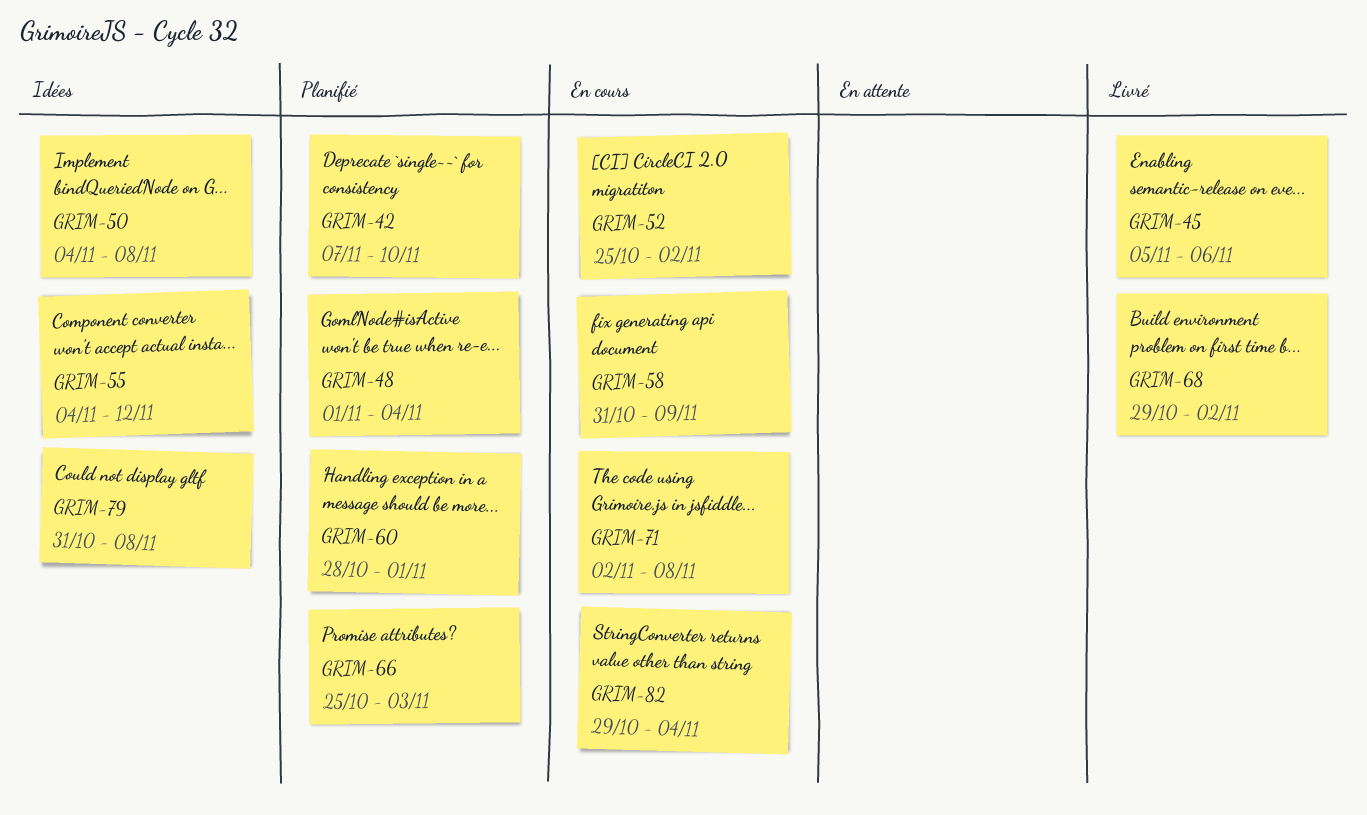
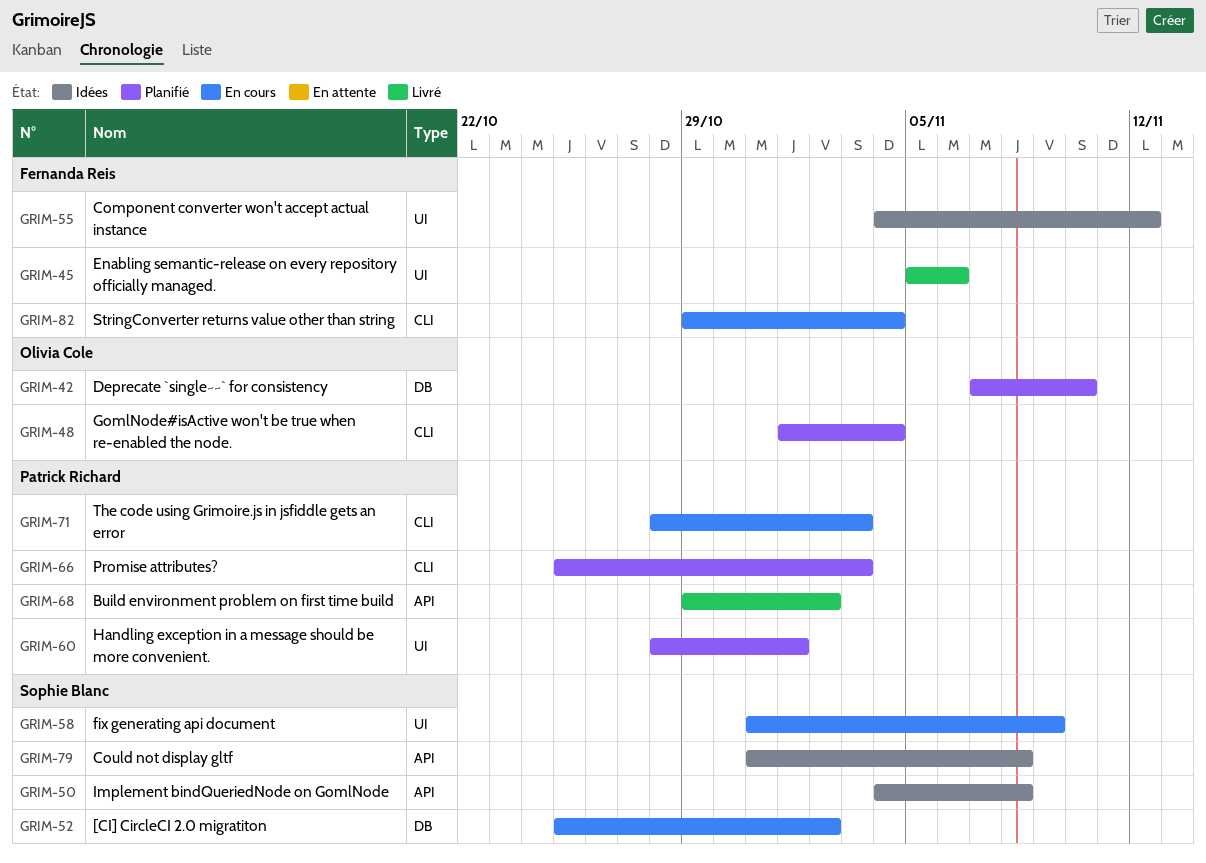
GRIM-71, start: Nov 2 -> Oct 28
GRIM-71, due: Nov 8 -> Nov 3

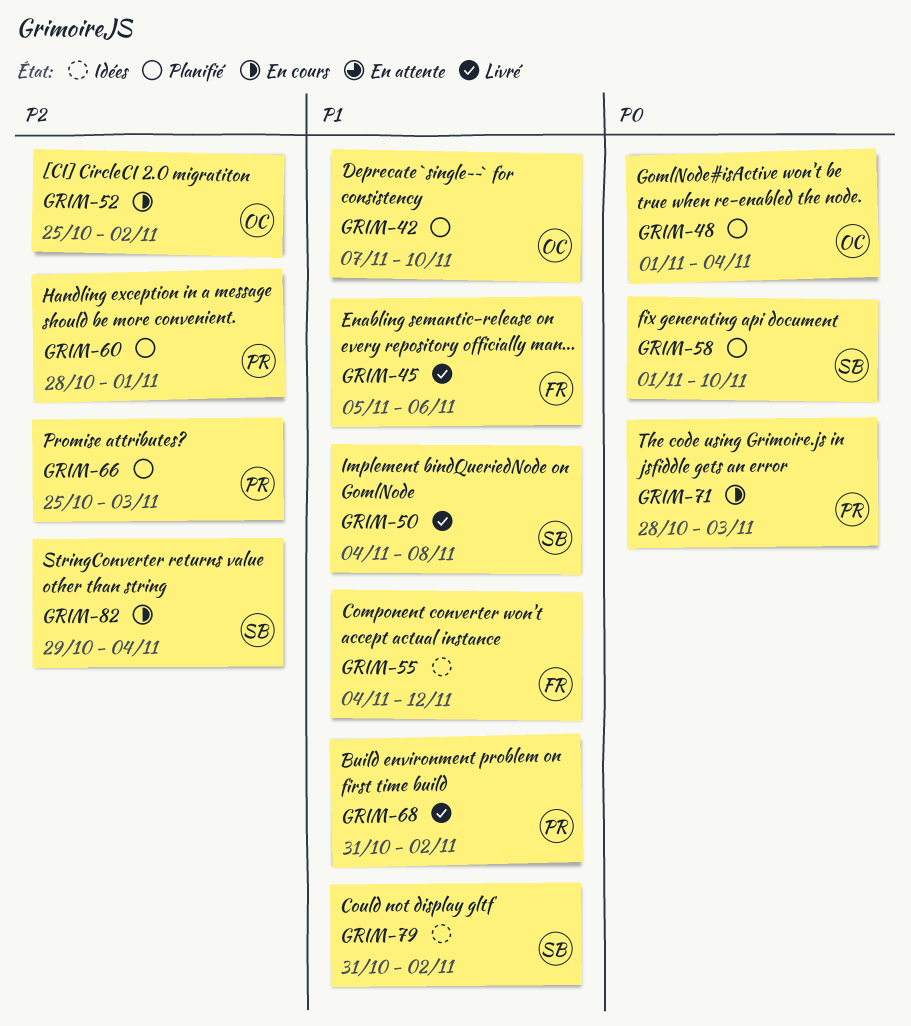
GRIM-50, status: Idées -> Livré
GRIM-52, owner: Sophie Blanc -> Olivia Cole
GRIM-58, status: En cours -> Planifié
GRIM-58, start: Oct 31 -> Nov 1
GRIM-58, due: Nov 9 -> Nov 10
GRIM-68, start: Oct 29 -> Oct 31
GRIM-79, due: Nov 8 -> Nov 2
GRIM-82, owner: Fernanda Reis -> Sophie Blanc

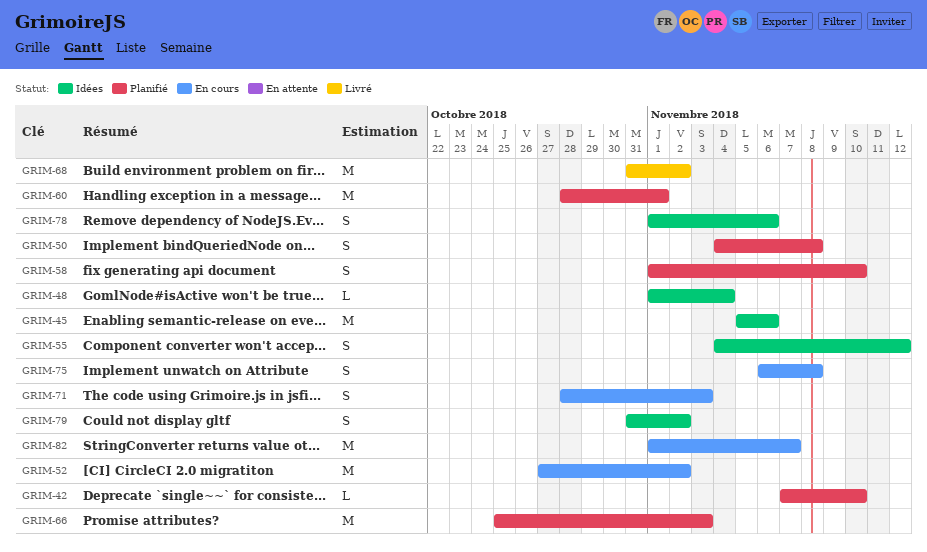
GRIM-45, status: Livré -> Idées
GRIM-48, status: Planifié -> Idées
GRIM-50, status: Livré -> Planifié
GRIM-52, start: Oct 25 -> Oct 27
GRIM-75: none -> present
GRIM-78: none -> present
GRIM-82, start: Oct 29 -> Nov 1
GRIM-82, due: Nov 4 -> Nov 7

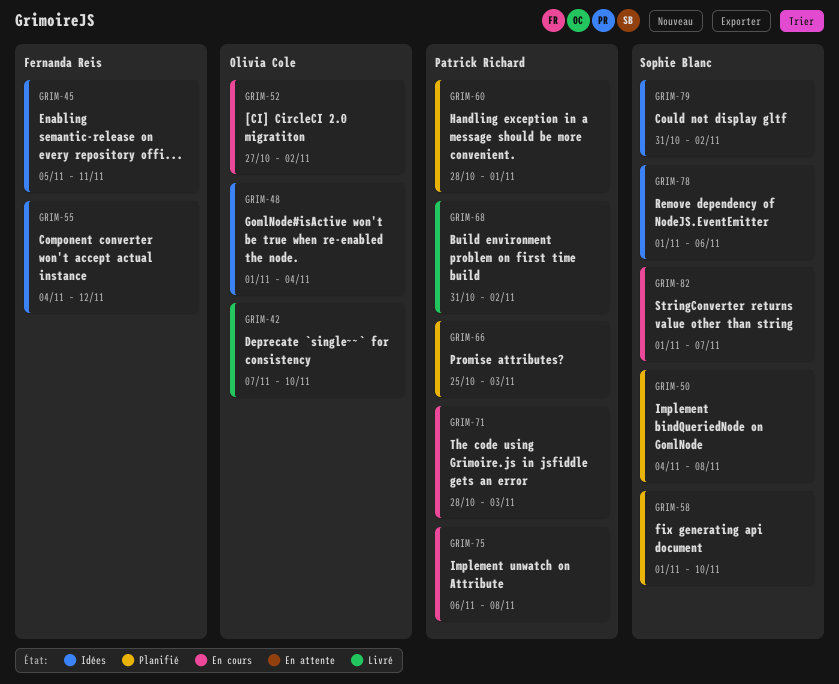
GRIM-42, status: Planifié -> Livré
GRIM-45, due: Nov 6 -> Nov 11

